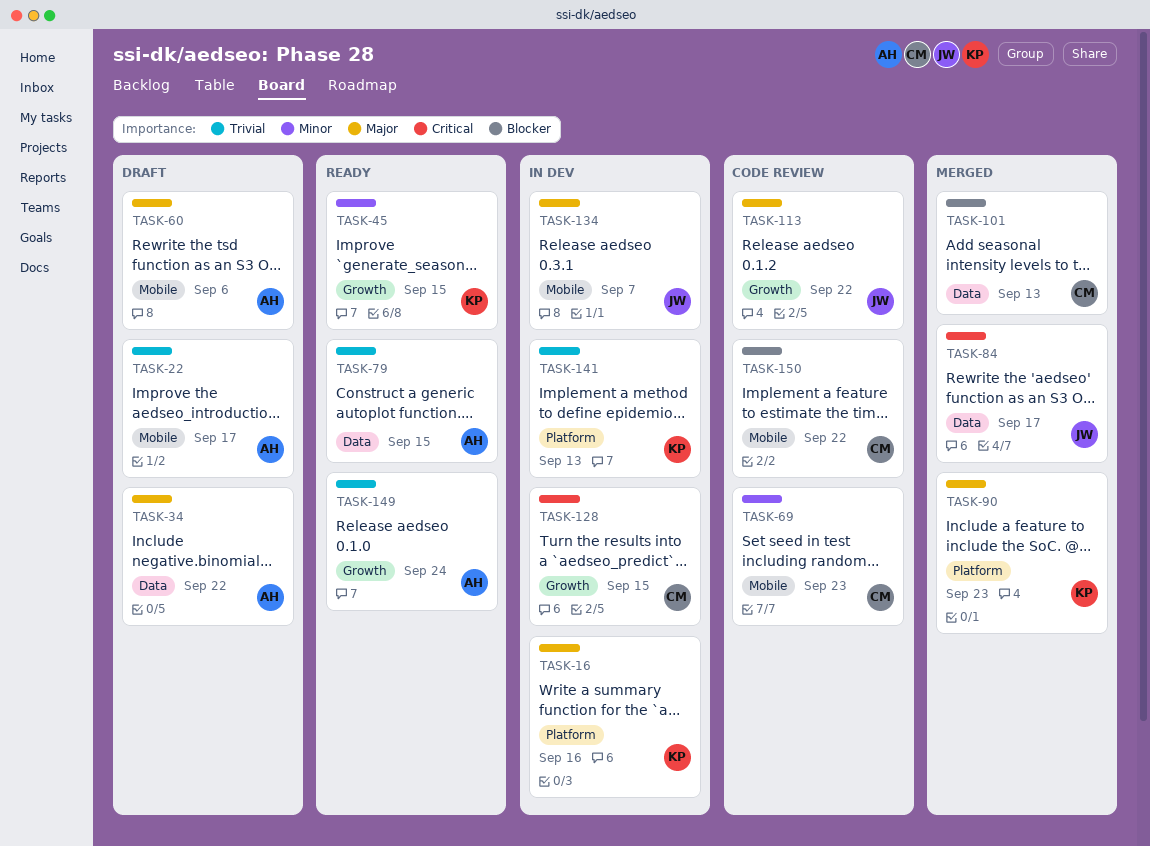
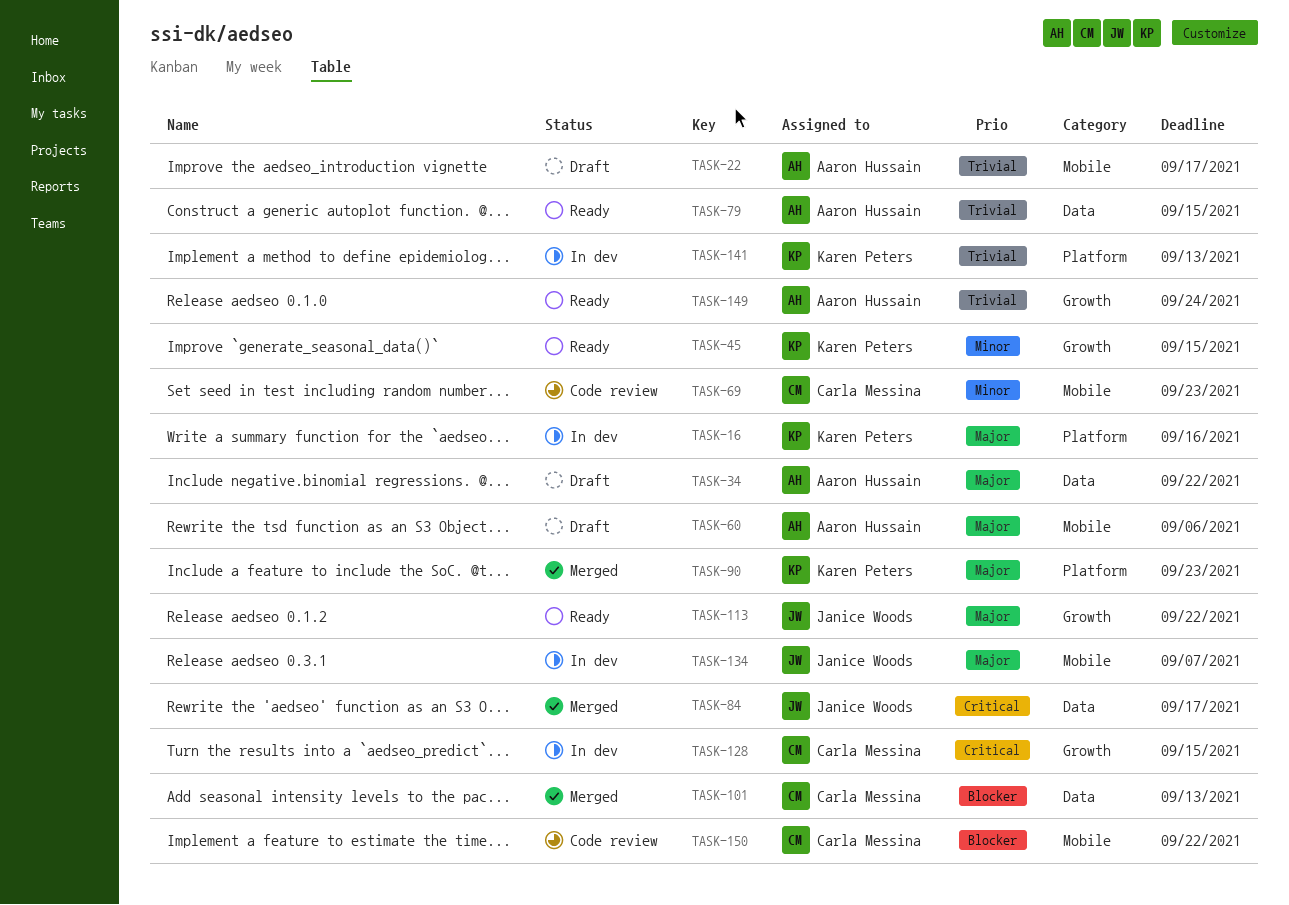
TASK-113, status: Code review -> Ready

